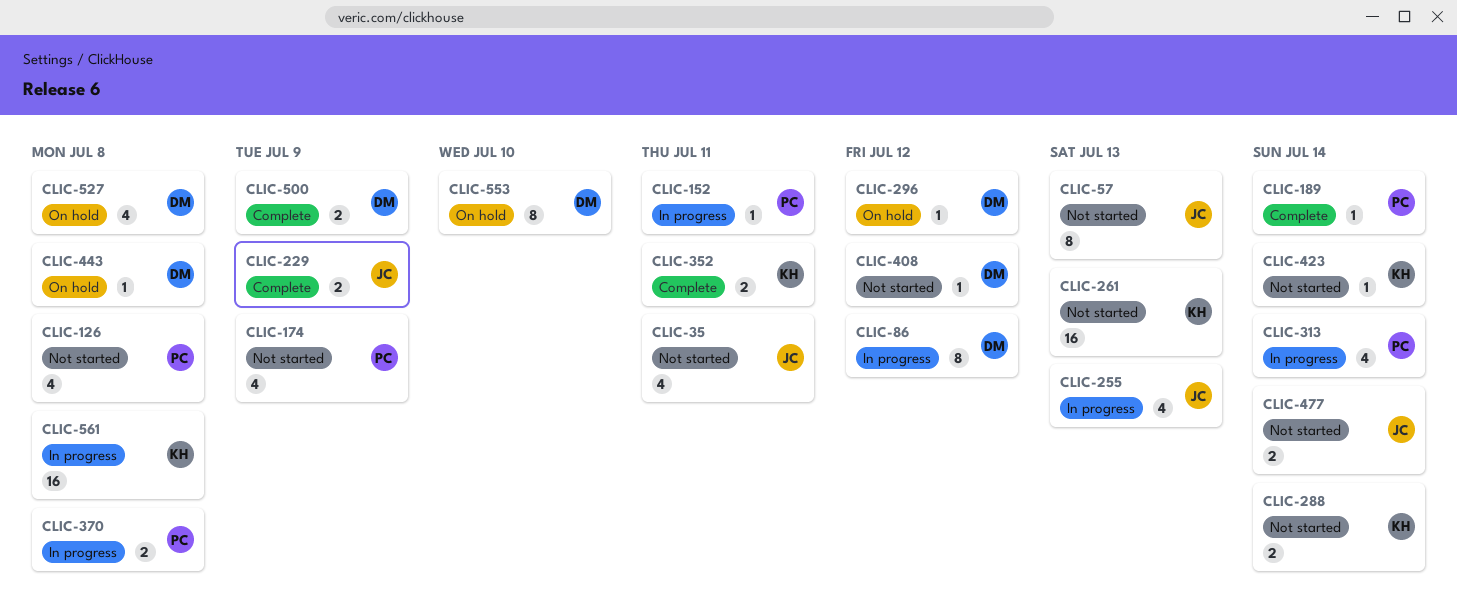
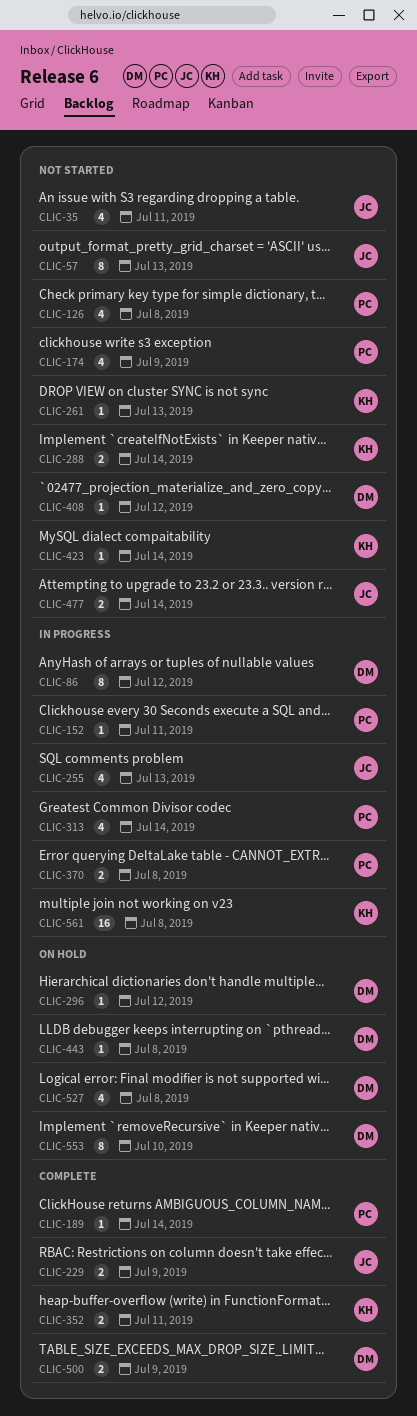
CLIC-261, estimate: 16 -> 1

